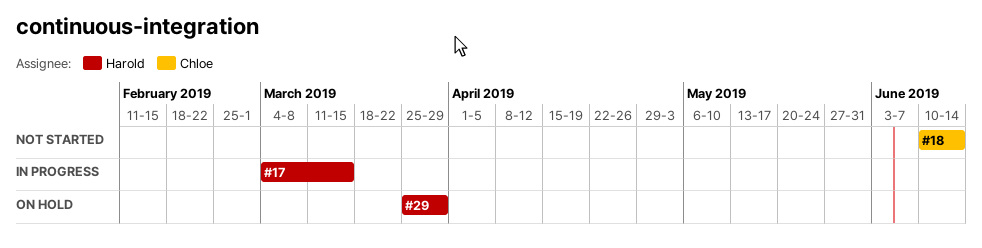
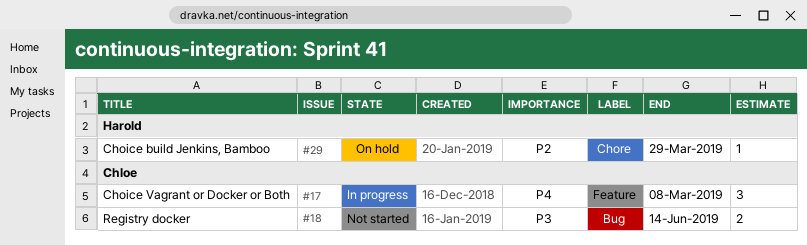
#17, owner: Harold -> Chloe
#17, due: Mar 15 -> Mar 8

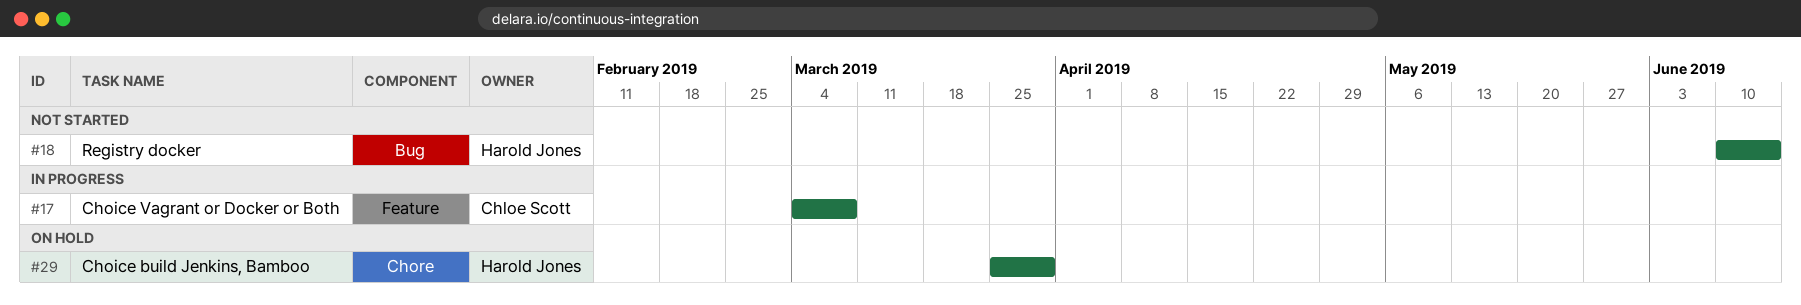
#18, owner: Chloe Scott -> Harold Jones

